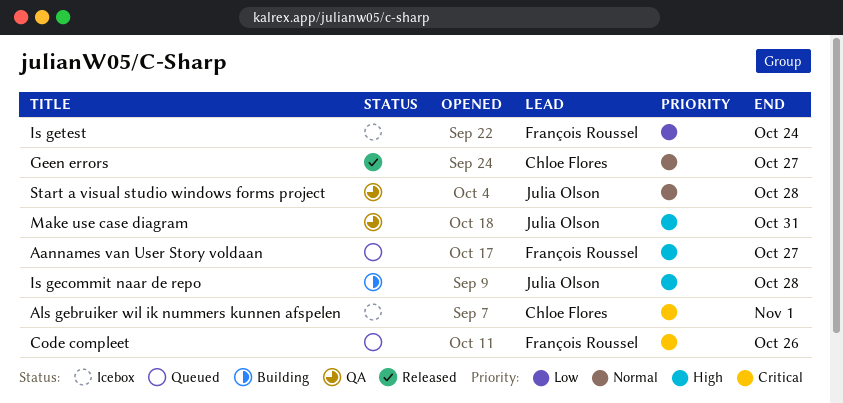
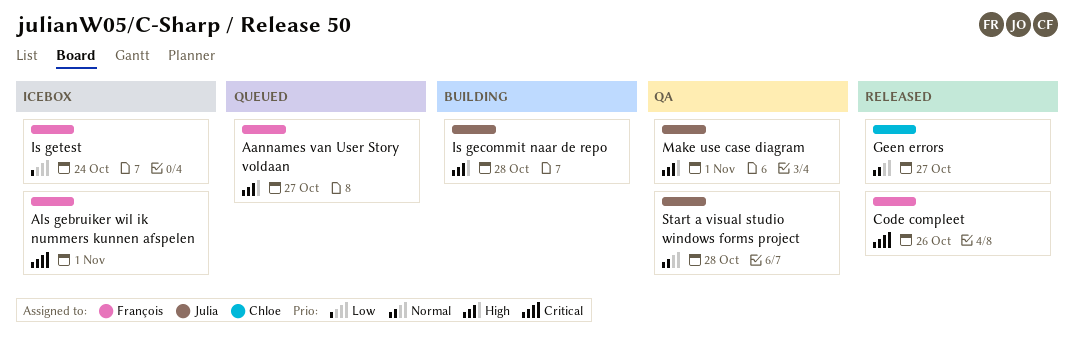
Als gebruiker wil ik nummers kunnen afspelen, owner: Chloe Flores -> François Roussel
Code compleet, status: Queued -> Released
Make use case diagram, due: Oct 31 -> Nov 1

